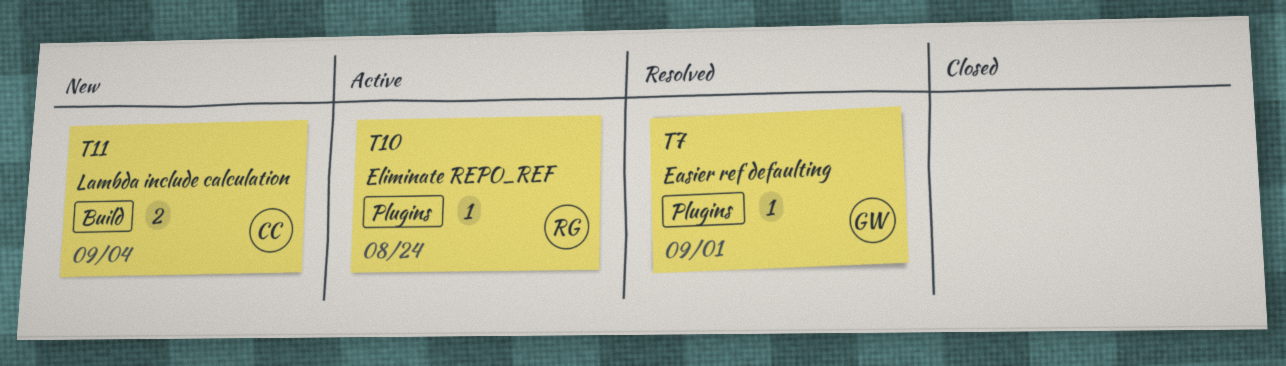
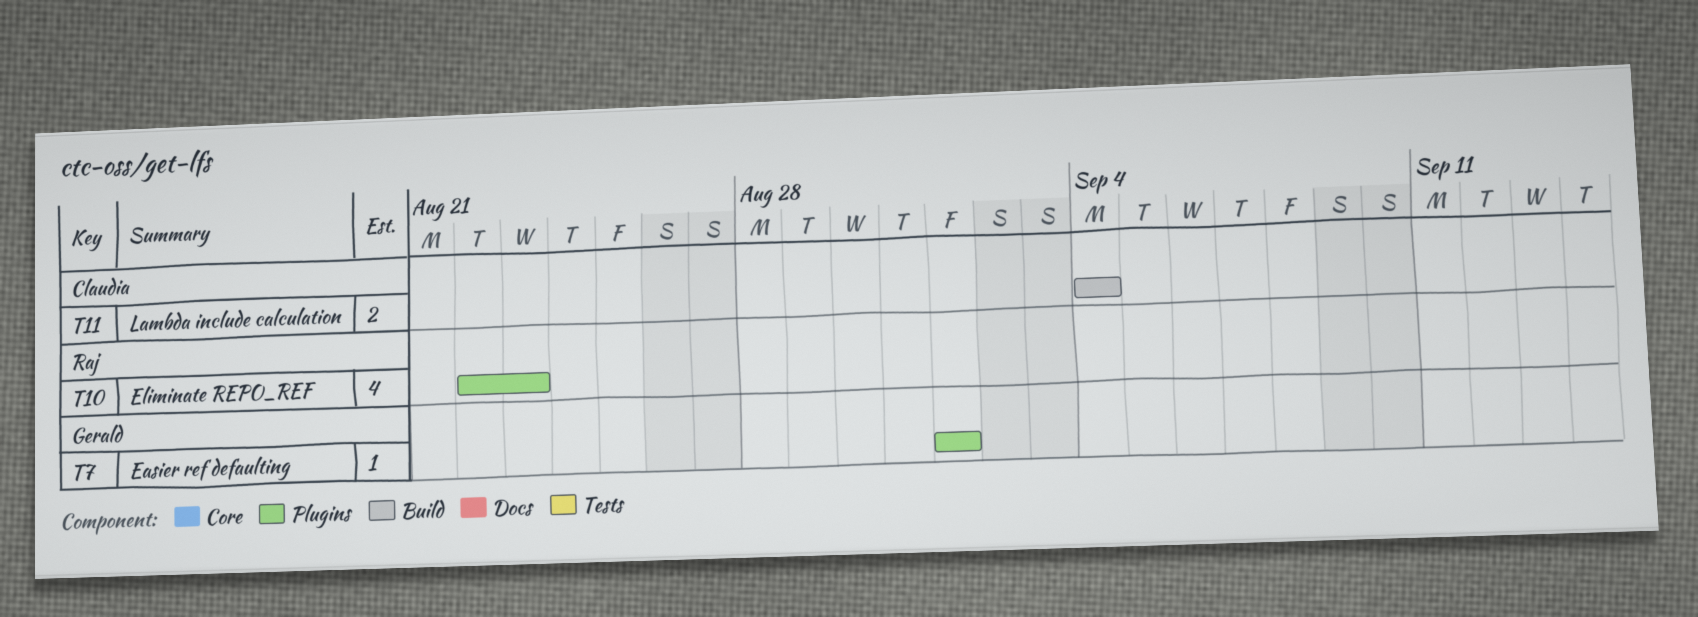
T10, estimate: 1 -> 4
T10, due: Aug 24 -> Aug 23

